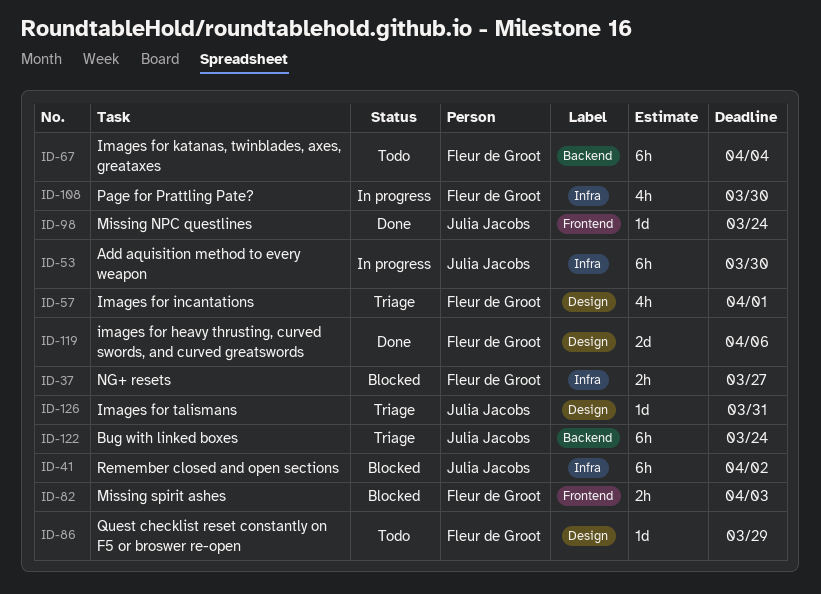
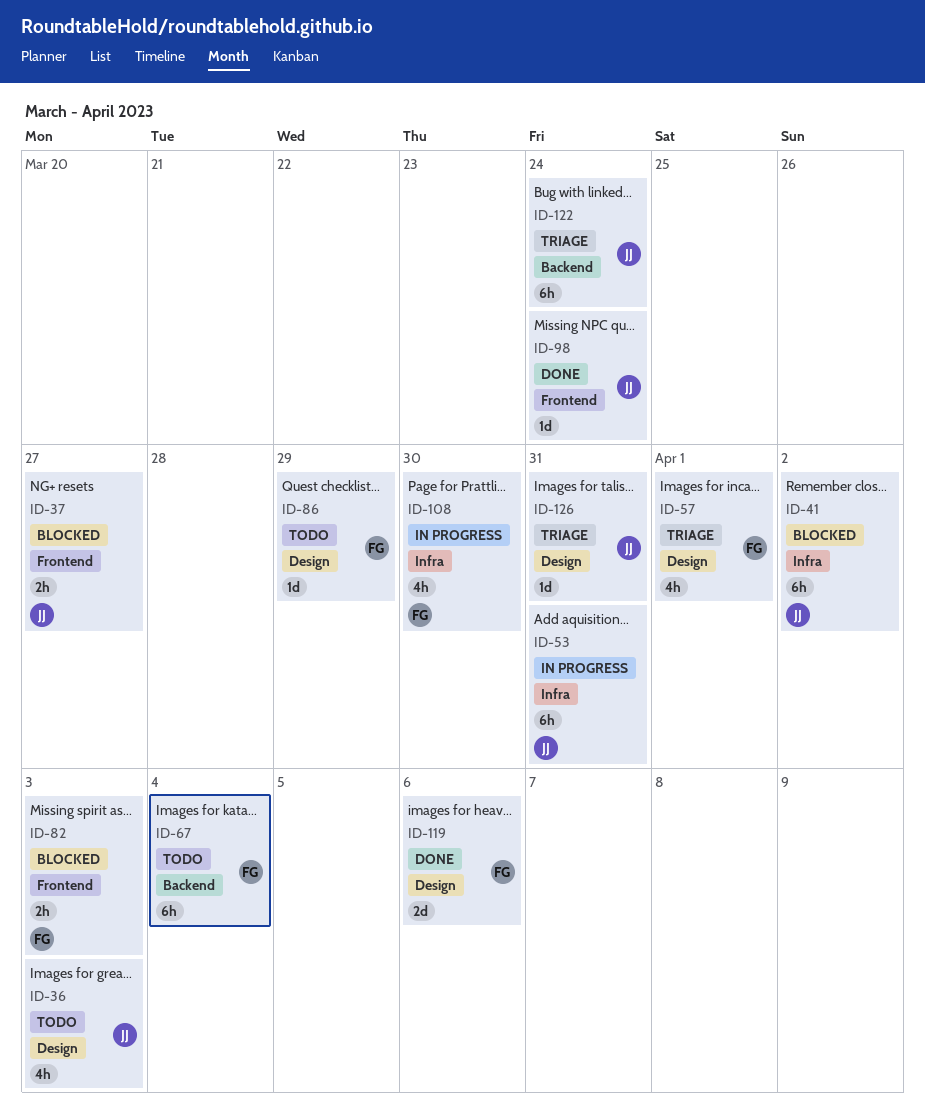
ID-36: none -> present
ID-37, owner: Fleur de Groot -> Julia Jacobs
ID-37, label: Infra -> Frontend
ID-53, due: Mar 30 -> Mar 31

